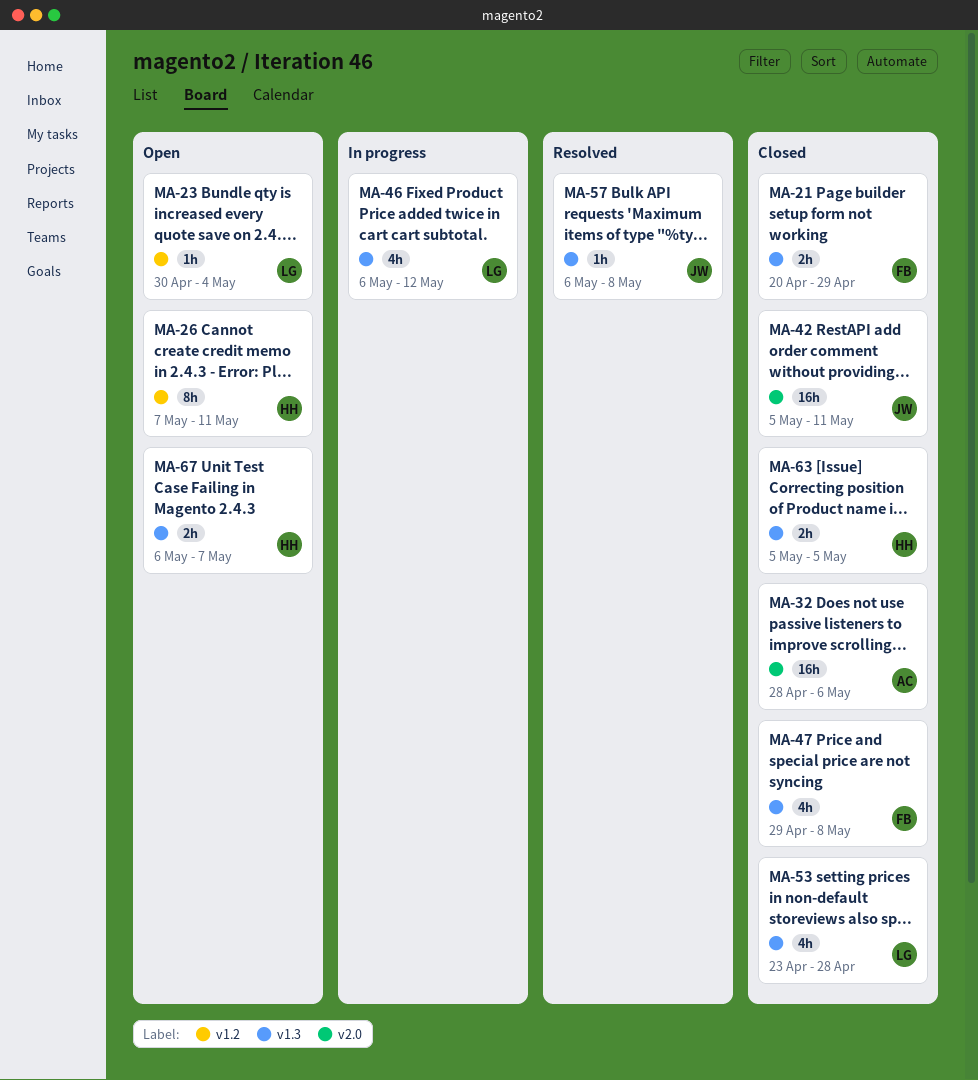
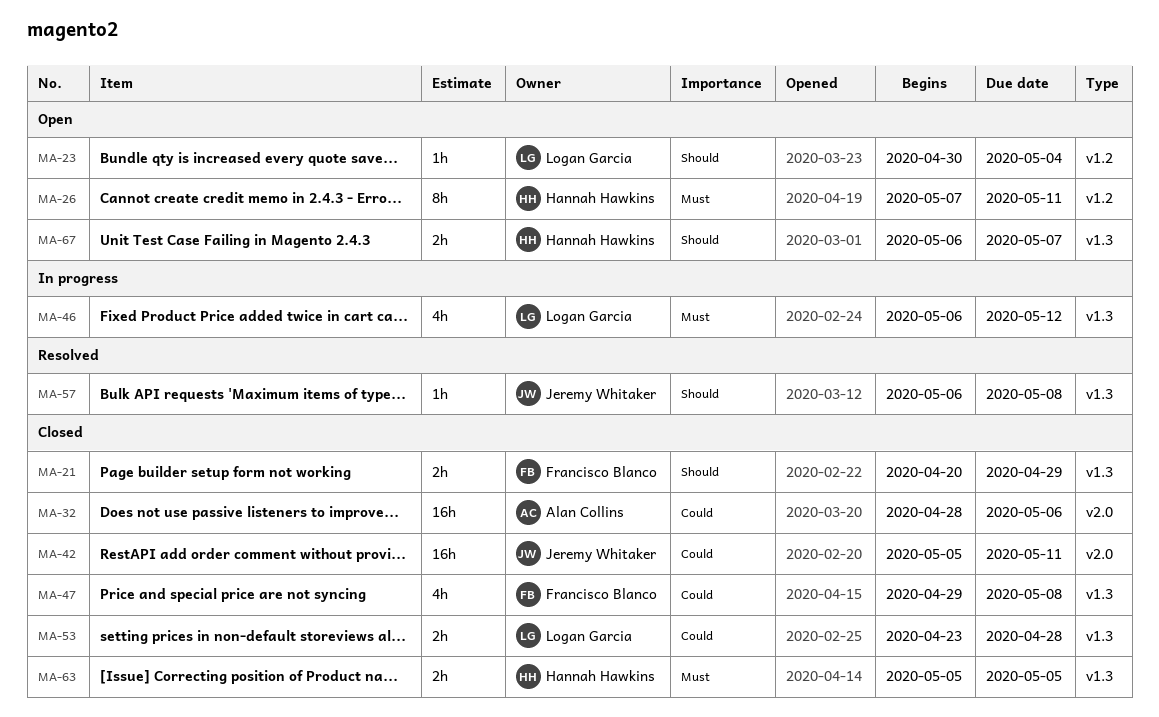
MA-53, estimate: 4h -> 2h

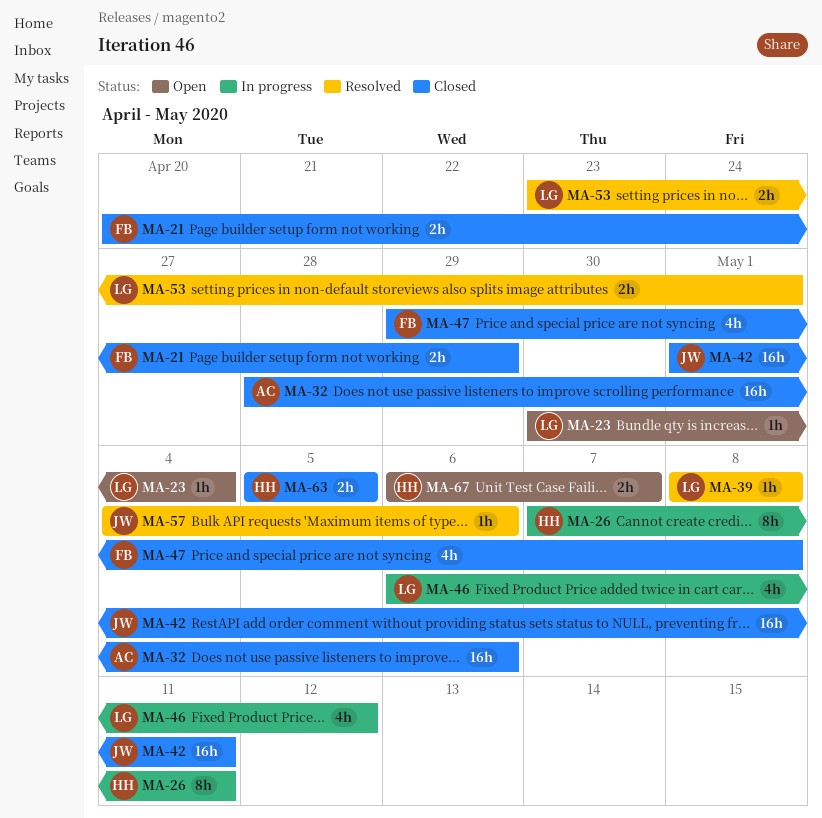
MA-26, status: Open -> In progress
MA-39: none -> present
MA-42, start: May 5 -> May 1
MA-53, status: Closed -> Resolved
MA-53, due: Apr 28 -> May 1
MA-57, start: May 6 -> May 4
MA-57, due: May 8 -> May 6

